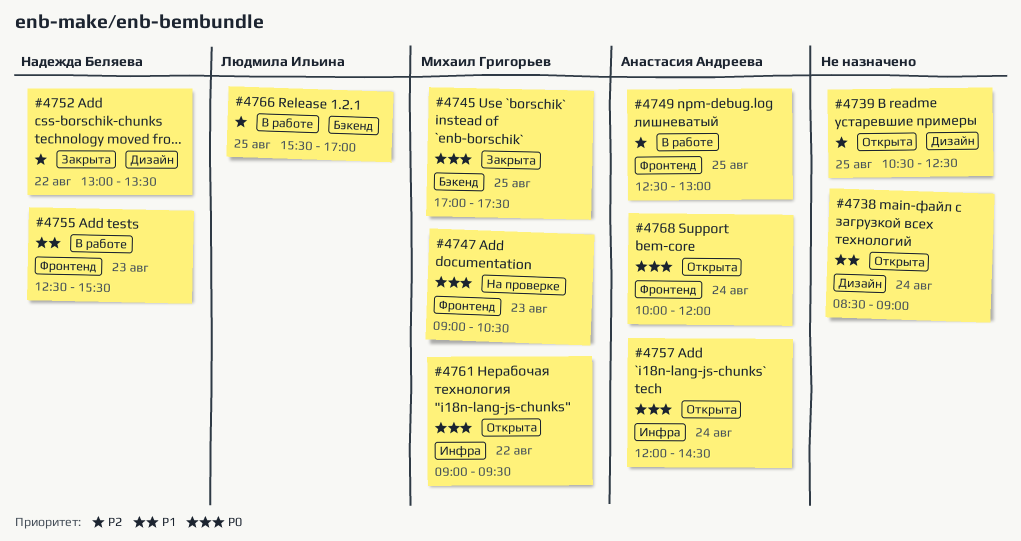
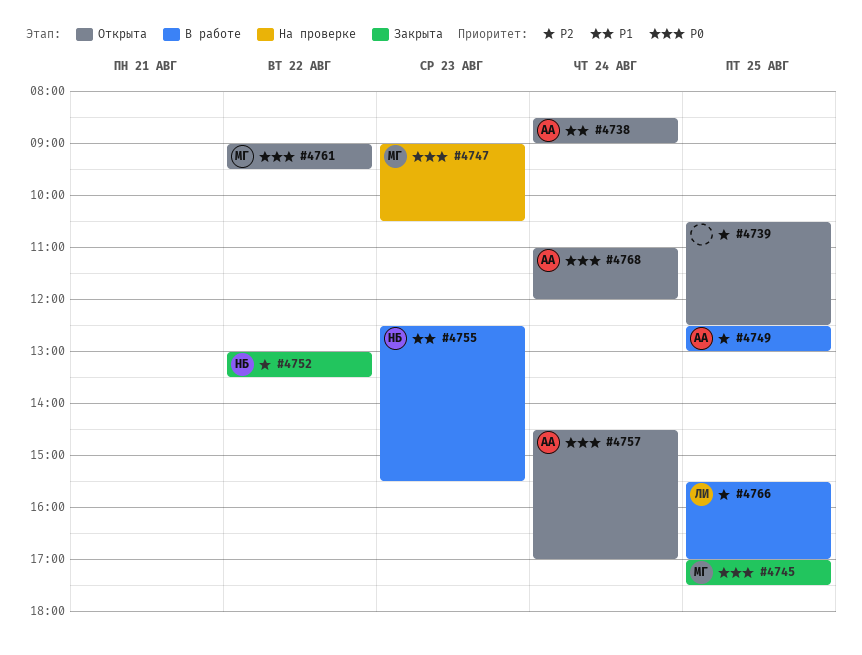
#4738, owner: none -> Анастасия Андреева
#4757, begins: 12:00 -> 14:30
#4757, ends: 14:30 -> 17:00
#4768, begins: 10:00 -> 11:00

